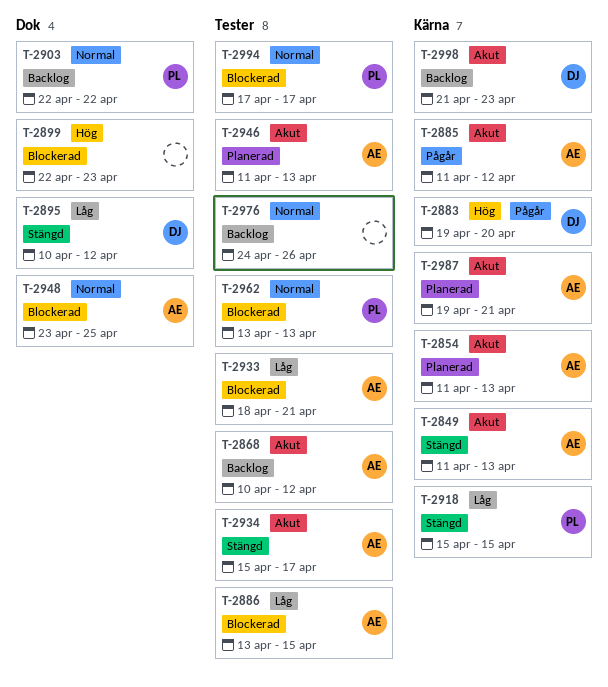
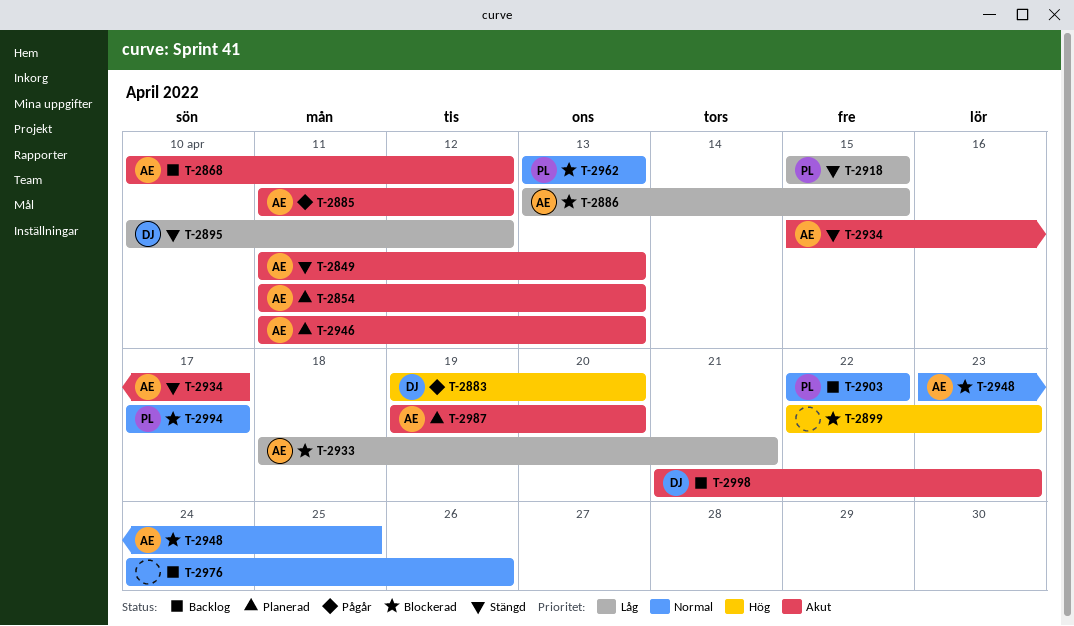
T-2987, due: Apr 21 -> Apr 20

